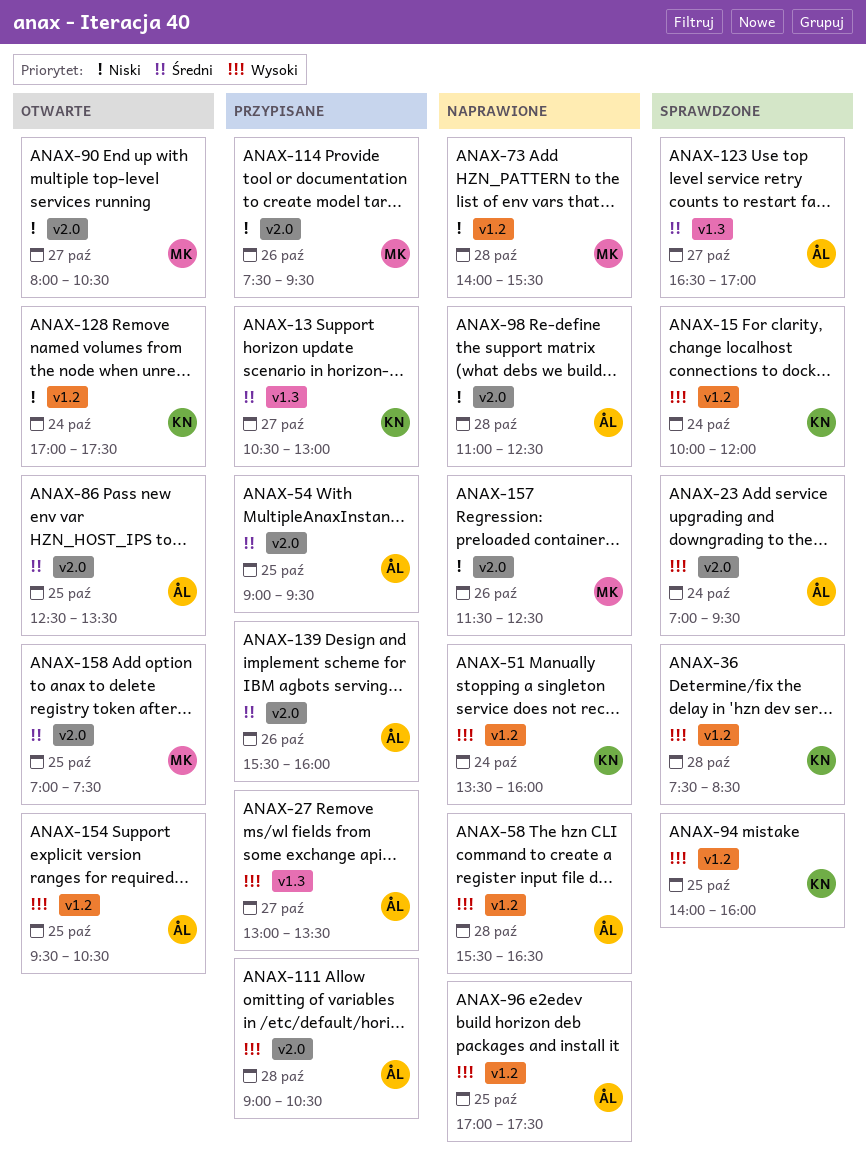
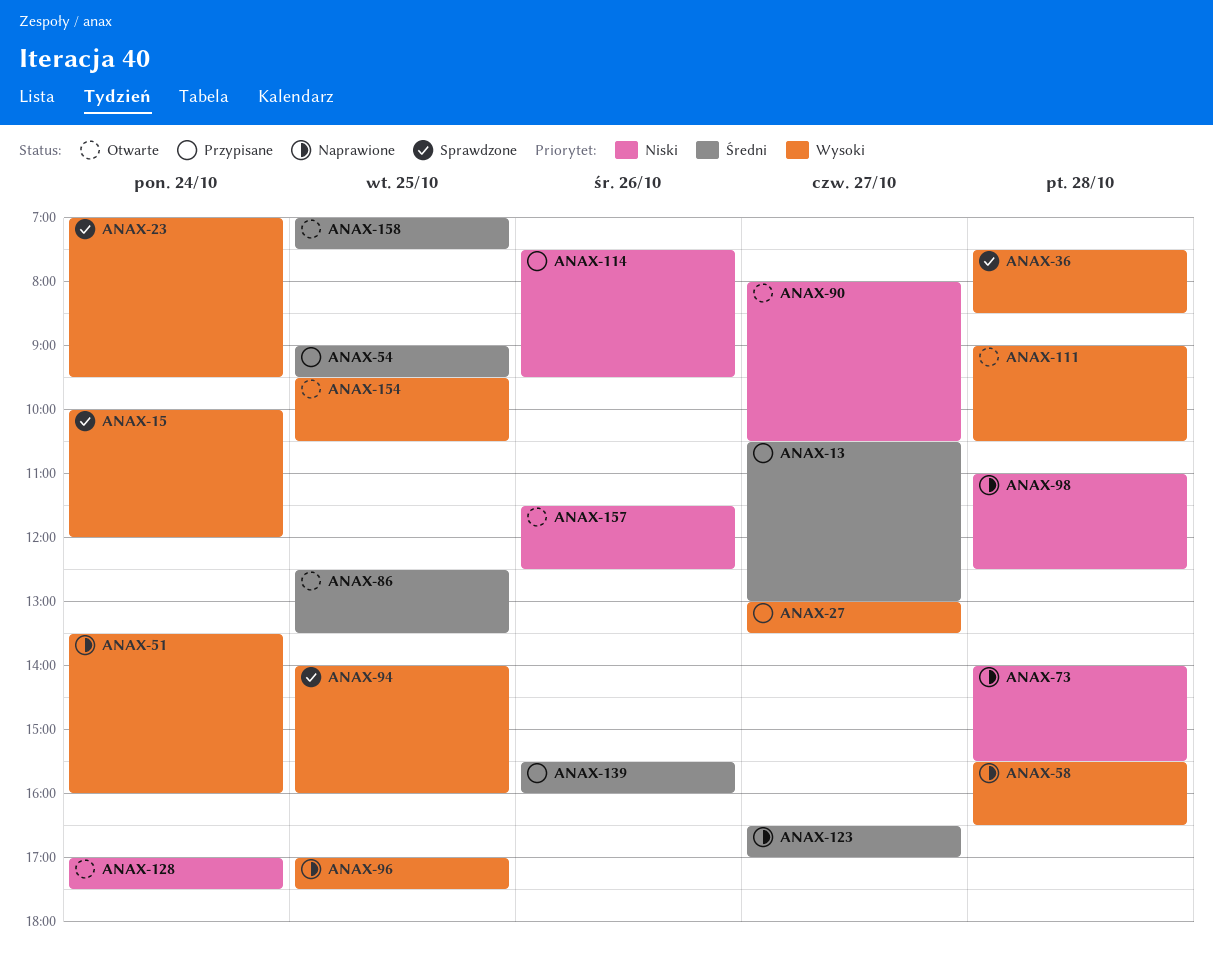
ANAX-111, status: Przypisane -> Otwarte
ANAX-123, status: Sprawdzone -> Naprawione
ANAX-157, status: Naprawione -> Otwarte

